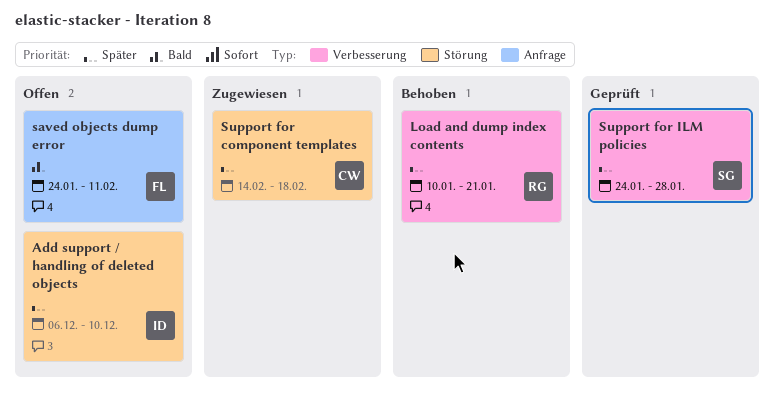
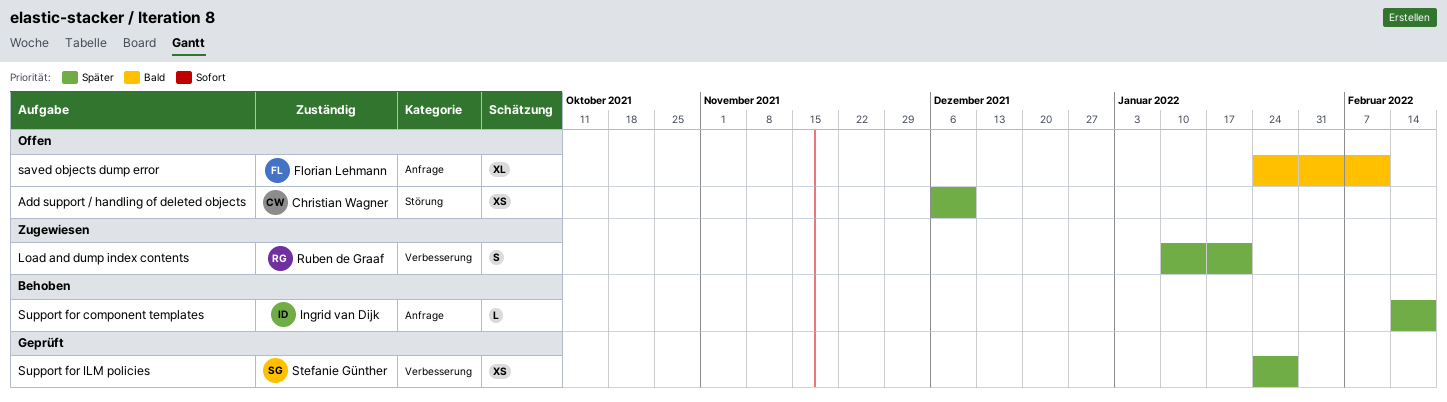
Add support / handling of deleted objects, owner: Ingrid van Dijk -> Christian Wagner
Load and dump index contents, status: Behoben -> Zugewiesen
Support for component templates, status: Zugewiesen -> Behoben
Support for component templates, owner: Christian Wagner -> Ingrid van Dijk
Support for component templates, label: Störung -> Anfrage

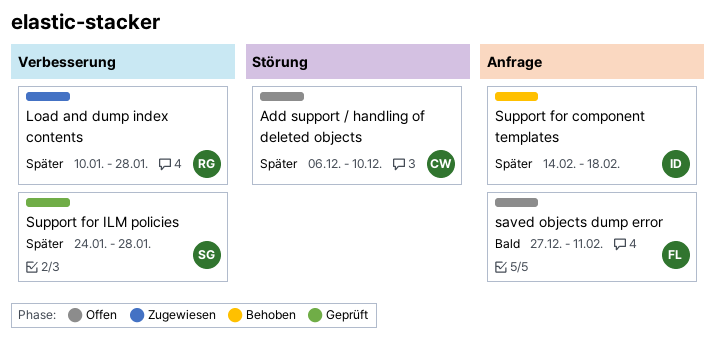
Load and dump index contents, due: Jan 21 -> Jan 28
saved objects dump error, start: Jan 24 -> Dec 27

